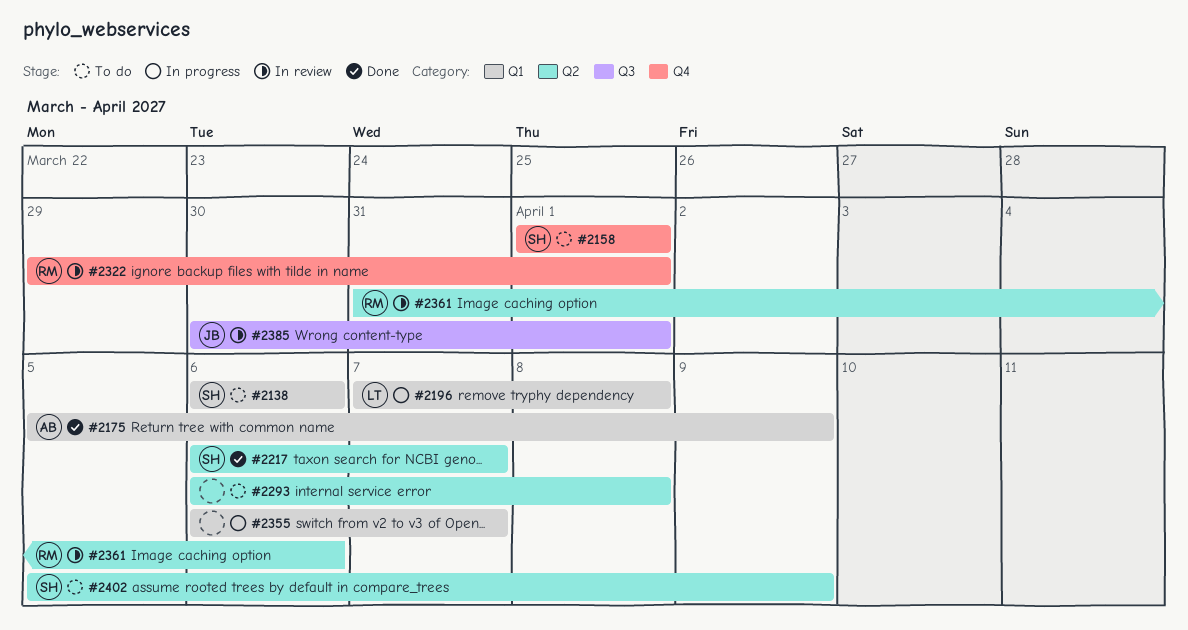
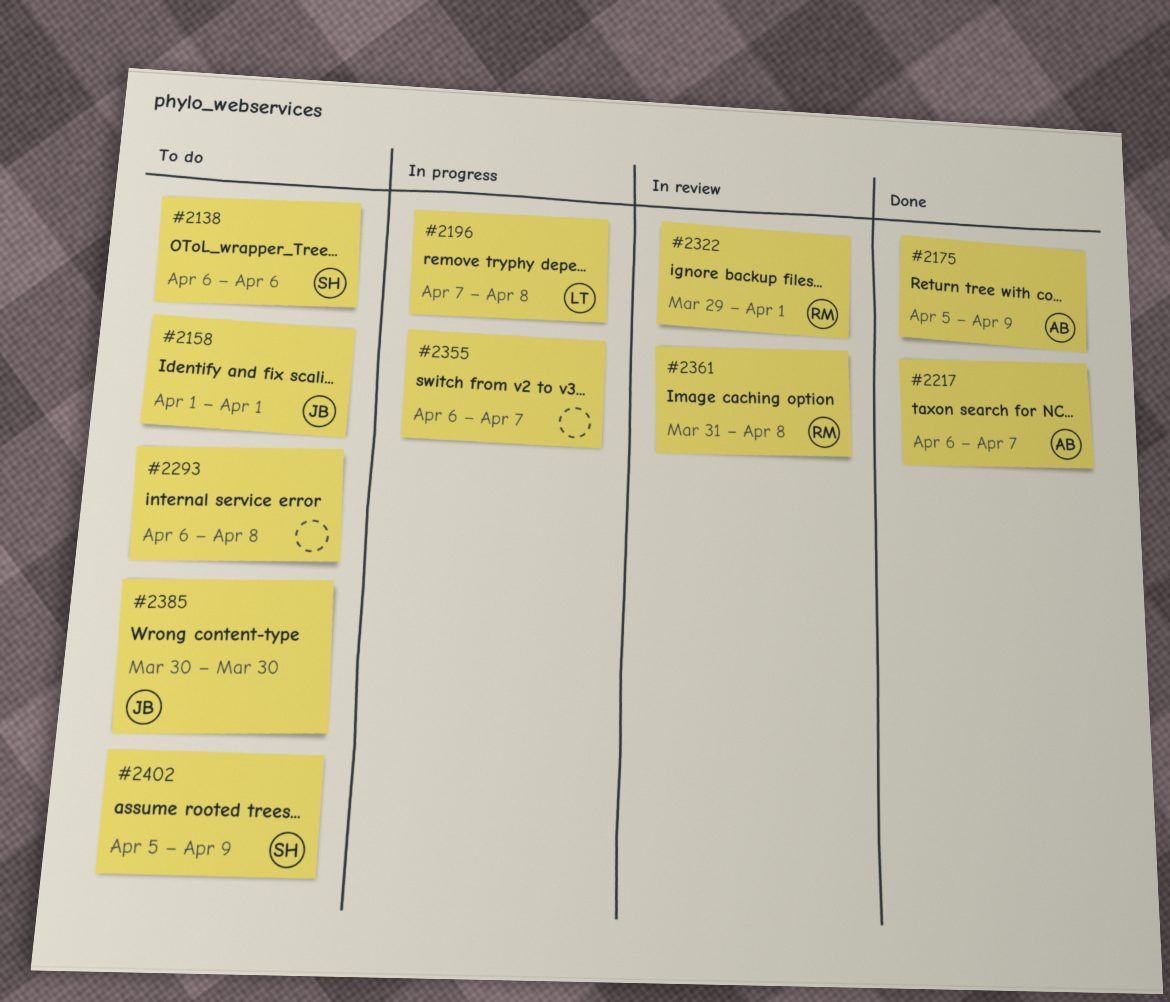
#2158, owner: SH -> JB
#2217, owner: SH -> AB
#2361, due: Apr 6 -> Apr 8
#2385, status: In review -> To do
#2385, due: Apr 1 -> Mar 30

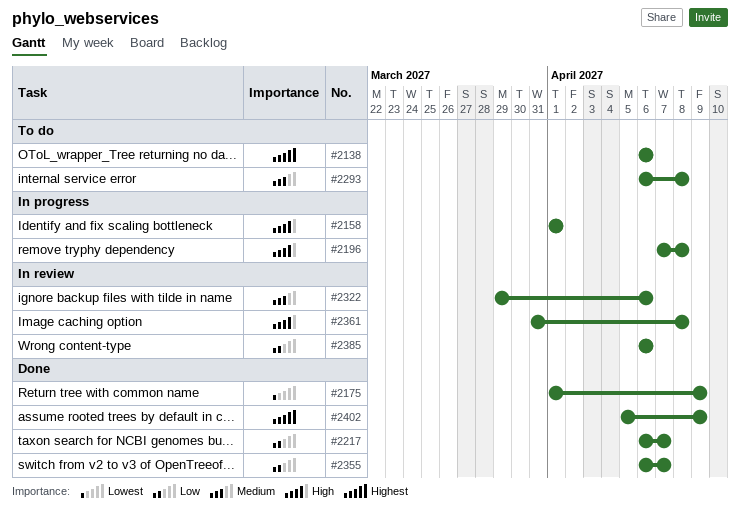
#2158, status: To do -> In progress
#2175, start: Apr 5 -> Apr 1
#2322, due: Apr 1 -> Apr 6
#2355, status: In progress -> Done
#2385, status: To do -> In review
#2385, start: Mar 30 -> Apr 6
#2385, due: Mar 30 -> Apr 6
#2402, status: To do -> Done

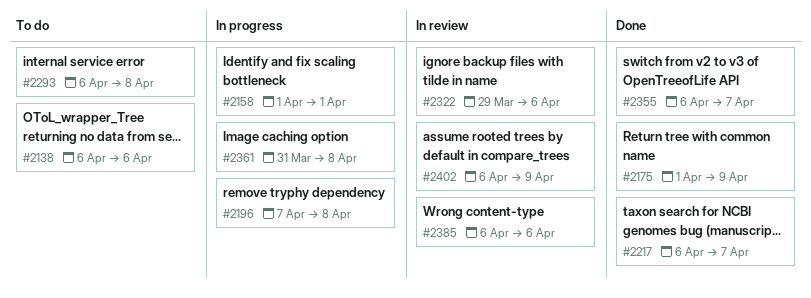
#2361, status: In review -> In progress
#2402, status: Done -> In review
#2402, start: Apr 5 -> Apr 6

